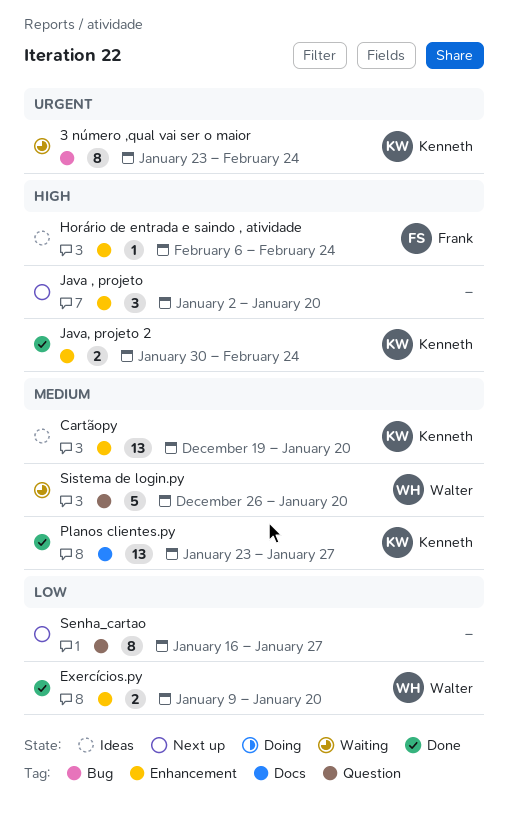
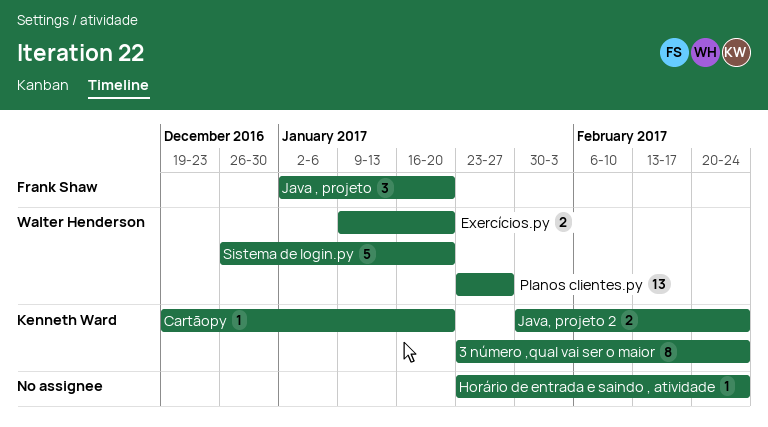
Cartãopy, estimate: 13 -> 1
Horário de entrada e saindo , atividade, owner: Frank Shaw -> none
Horário de entrada e saindo , atividade, start: Feb 6 -> Jan 23
Java , projeto, owner: none -> Frank Shaw
Planos clientes.py, owner: Kenneth Ward -> Walter Henderson
Senha_cartao: present -> none

